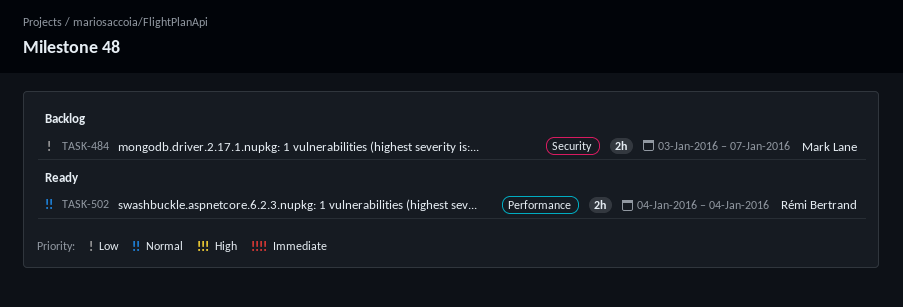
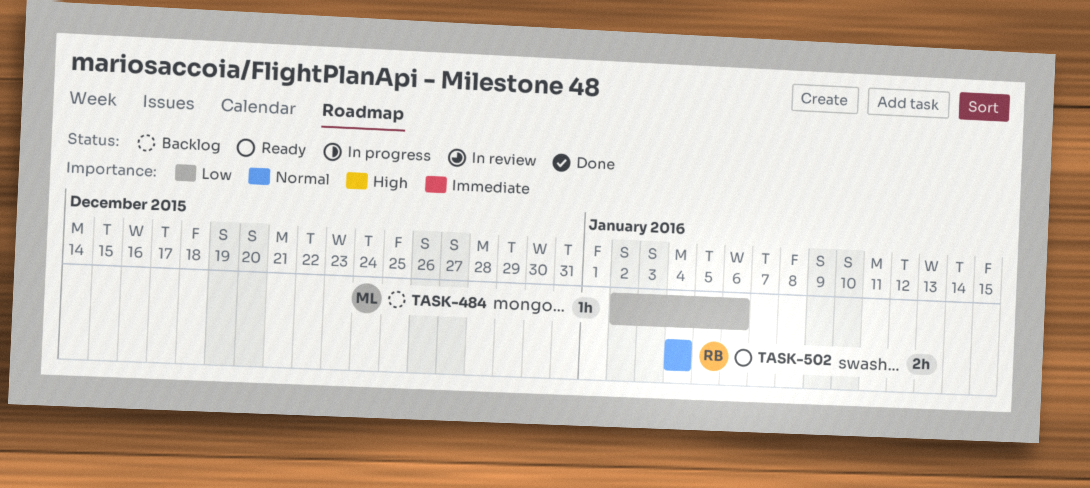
TASK-484, estimate: 2h -> 1h
TASK-484, start: Jan 3 -> Jan 2
TASK-484, due: Jan 7 -> Jan 6

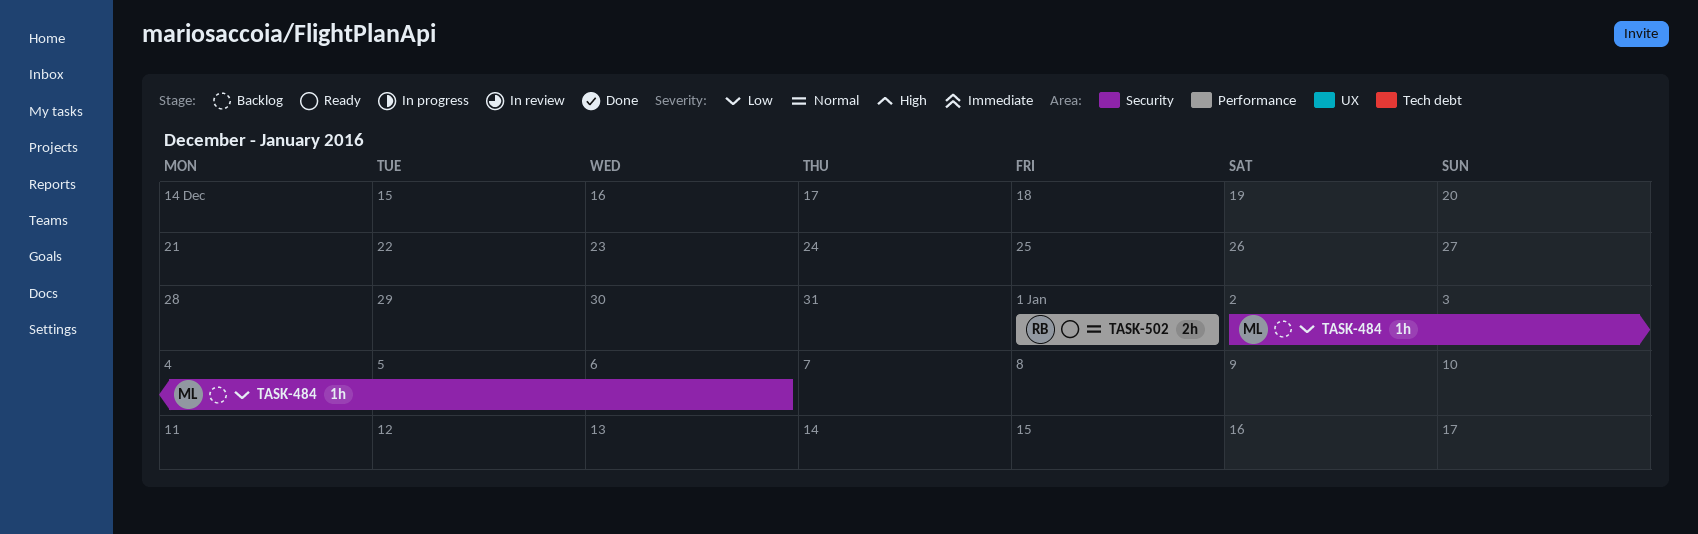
TASK-502, start: Jan 4 -> Jan 1
TASK-502, due: Jan 4 -> Jan 1

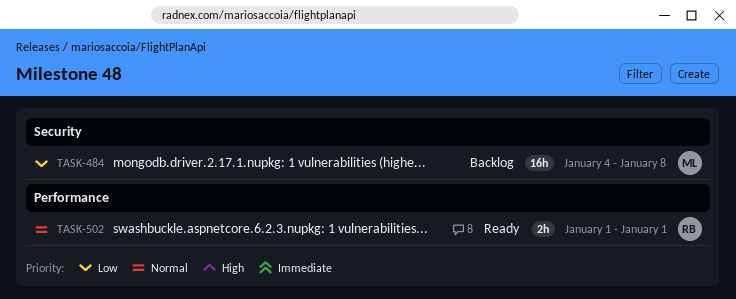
TASK-484, estimate: 1h -> 16h
TASK-484, start: Jan 2 -> Jan 4
TASK-484, due: Jan 6 -> Jan 8

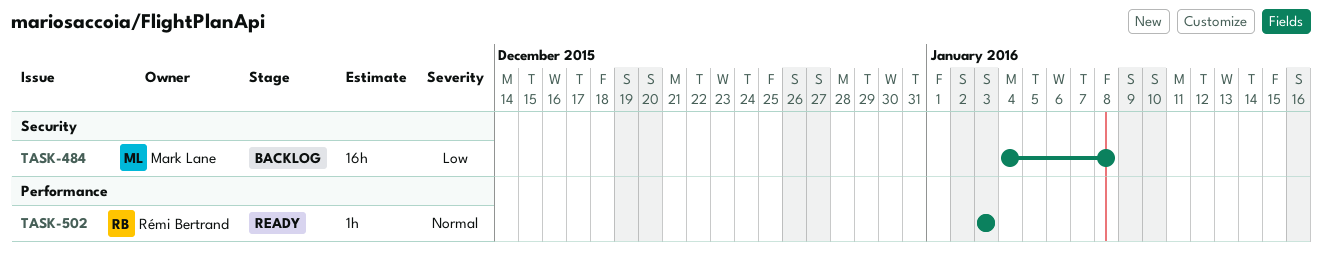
TASK-502, estimate: 2h -> 1h
TASK-502, start: Jan 1 -> Jan 3
TASK-502, due: Jan 1 -> Jan 3

